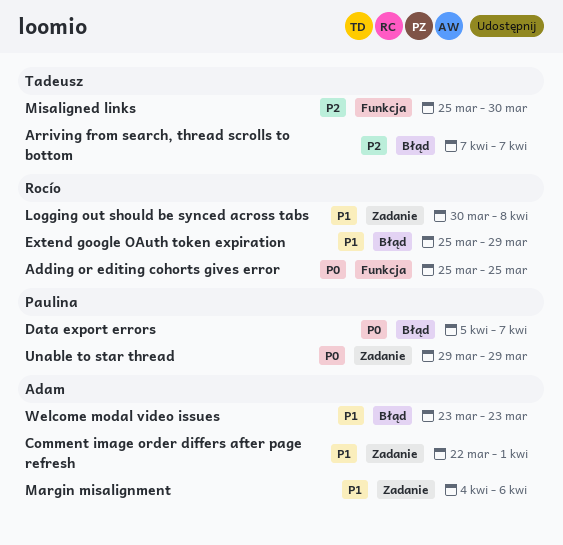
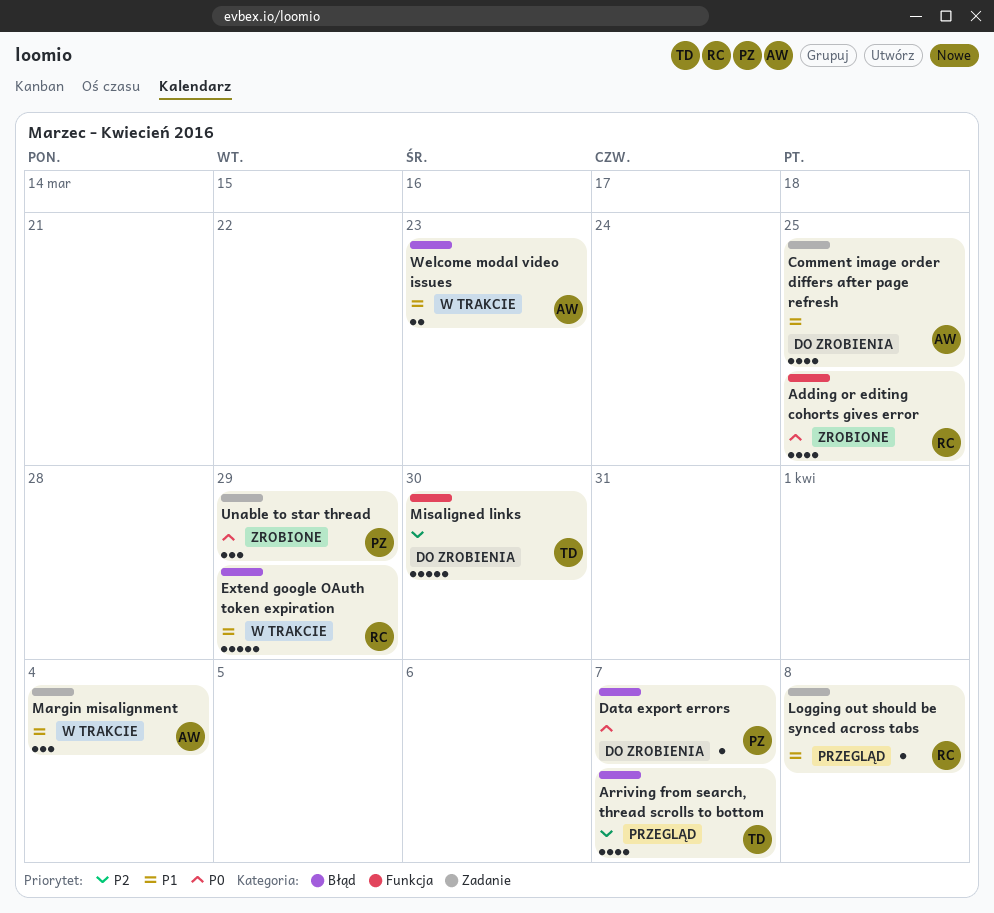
Comment image order differs after page refresh, due: Apr 1 -> Mar 25
Margin misalignment, due: Apr 6 -> Apr 4

